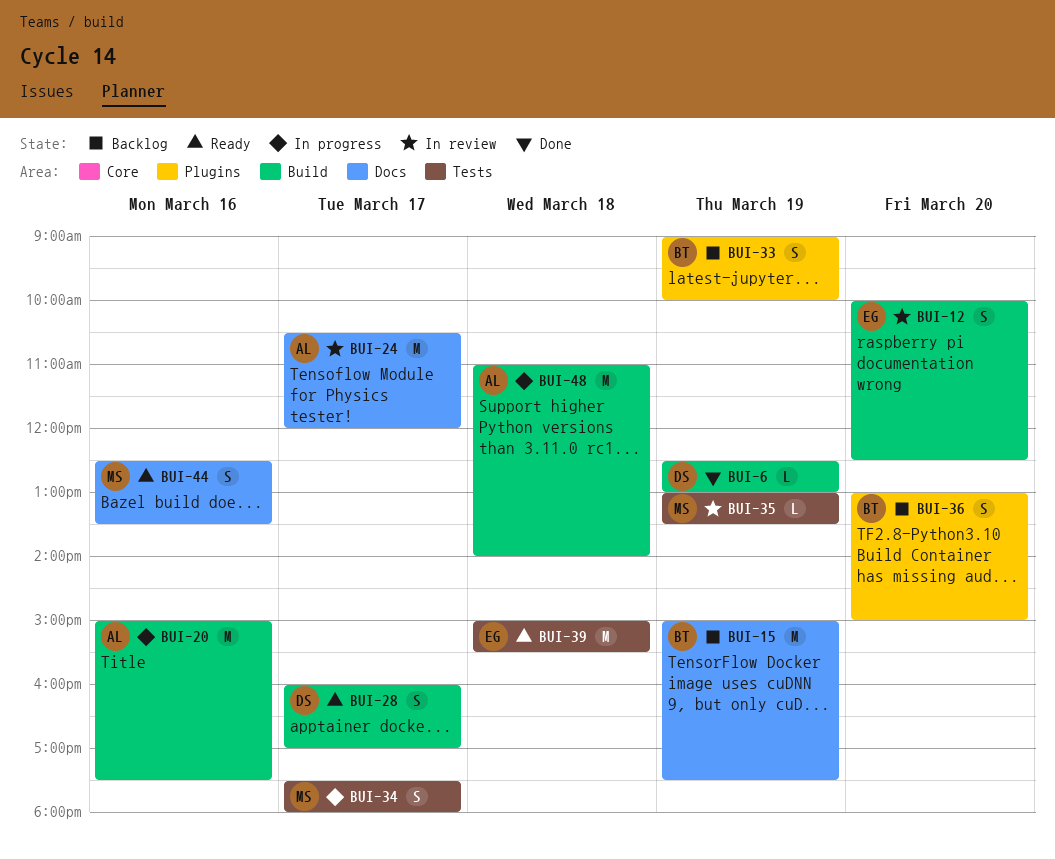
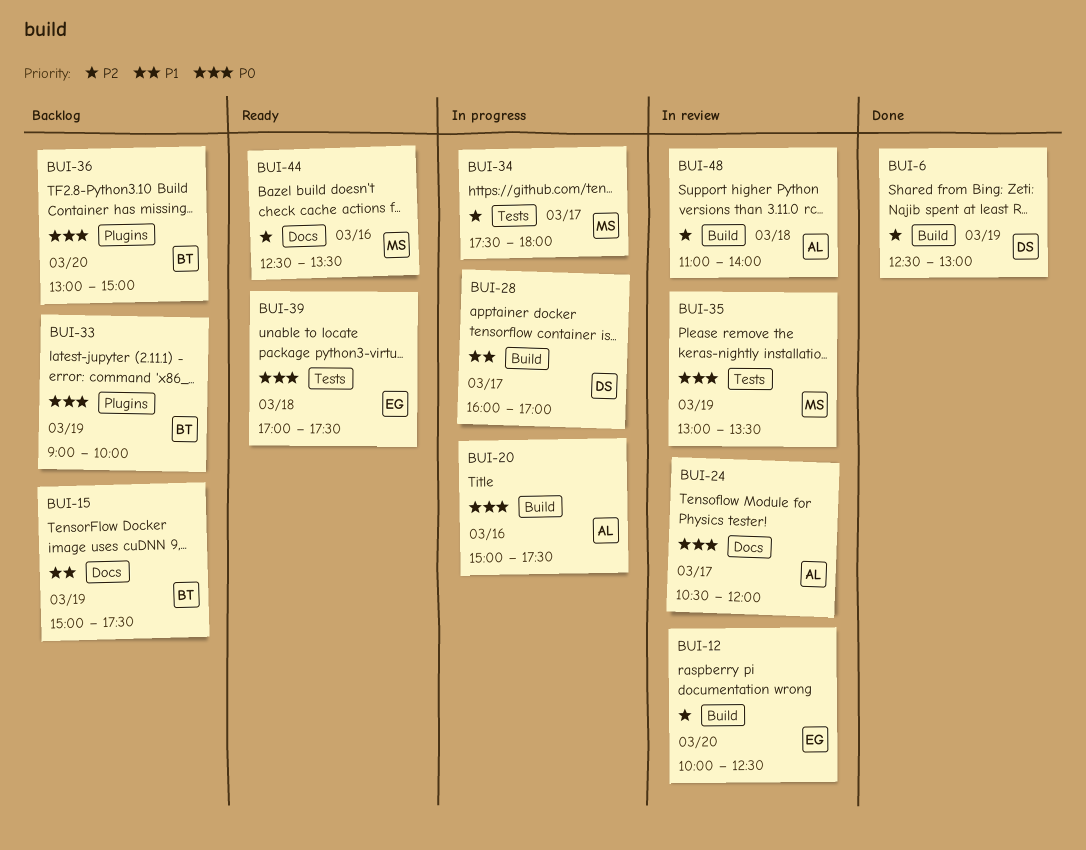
BUI-28, status: Ready -> In progress
BUI-39, begins: 15:00 -> 17:00
BUI-39, ends: 15:30 -> 17:30
BUI-48, status: In progress -> In review

